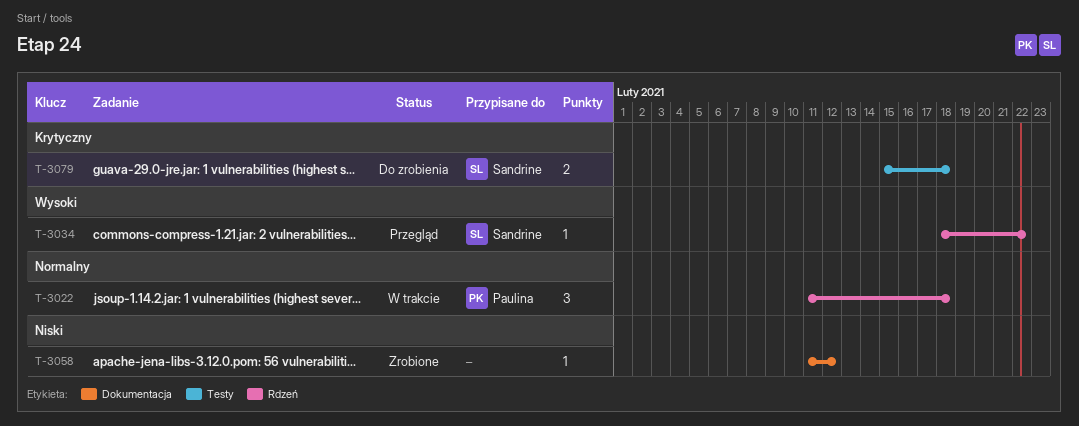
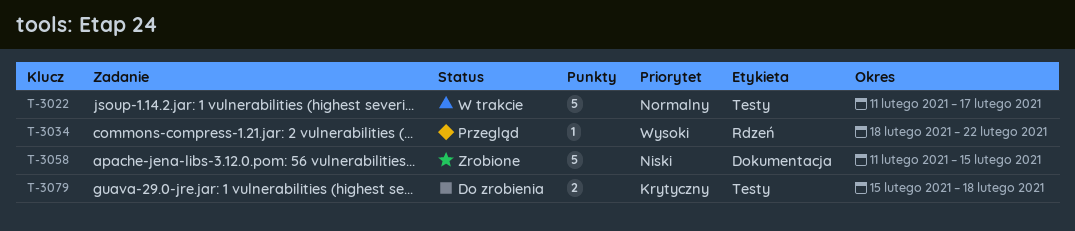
T-3022, label: Rdzeń -> Testy
T-3022, estimate: 3 -> 5
T-3022, due: Feb 18 -> Feb 17
T-3058, estimate: 1 -> 5
T-3058, due: Feb 12 -> Feb 15

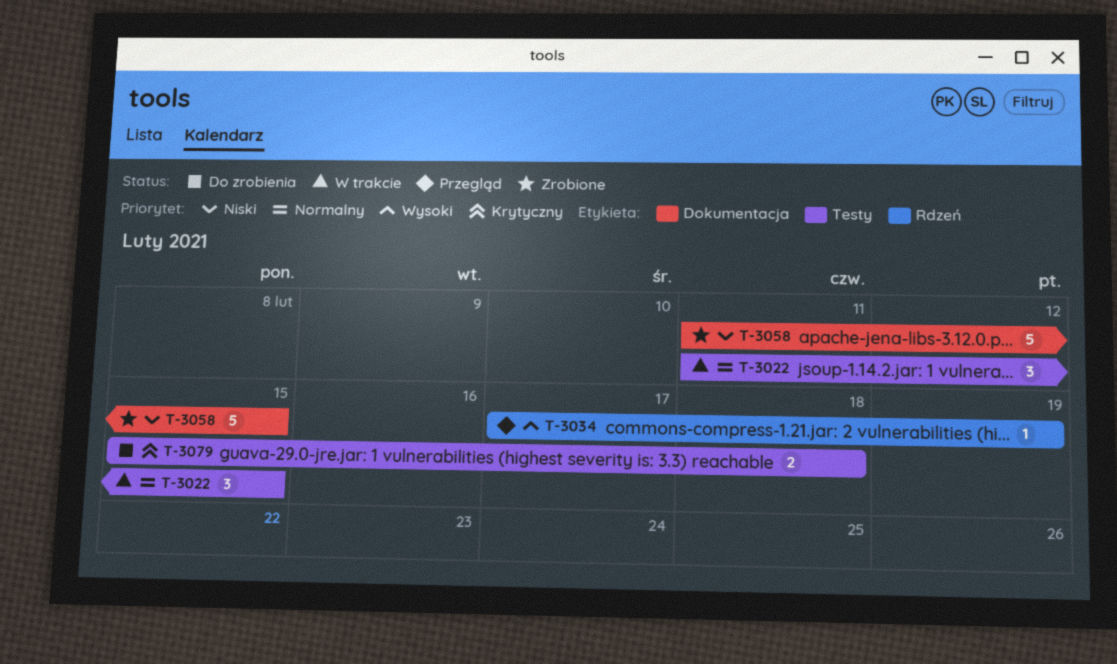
T-3022, estimate: 5 -> 3
T-3022, due: Feb 17 -> Feb 15
T-3034, start: Feb 18 -> Feb 17
T-3034, due: Feb 22 -> Feb 19

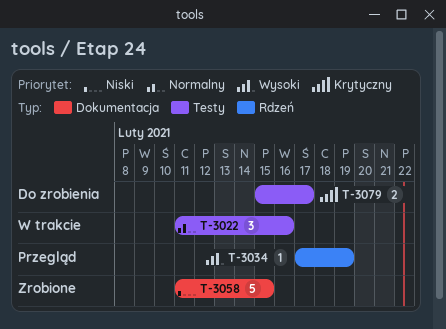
T-3022, due: Feb 15 -> Feb 16
T-3079, due: Feb 18 -> Feb 17

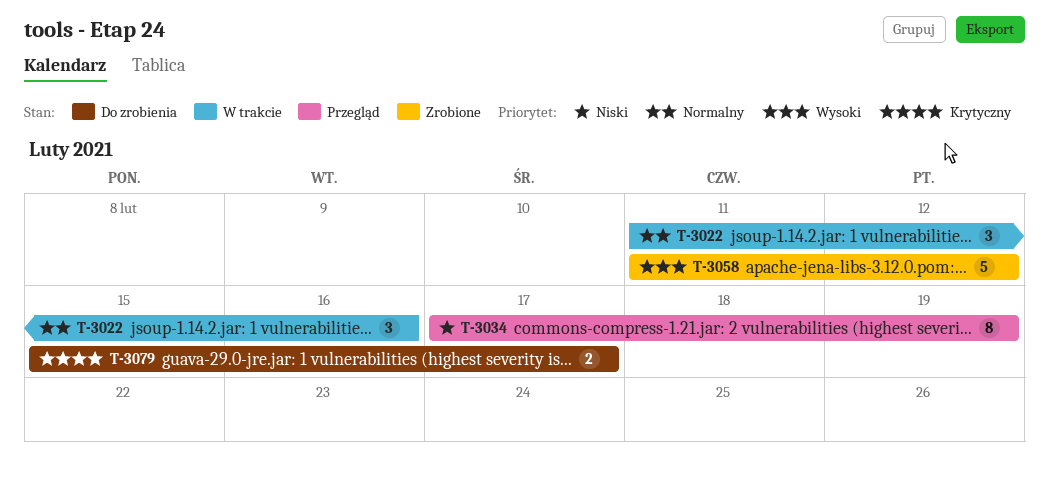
T-3034, priority: Wysoki -> Niski
T-3034, estimate: 1 -> 8
T-3058, priority: Niski -> Wysoki
T-3058, due: Feb 15 -> Feb 12

